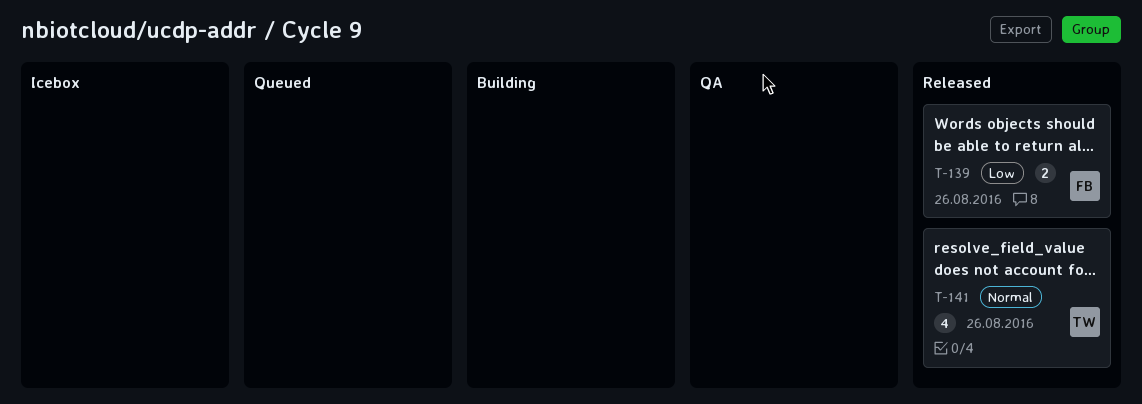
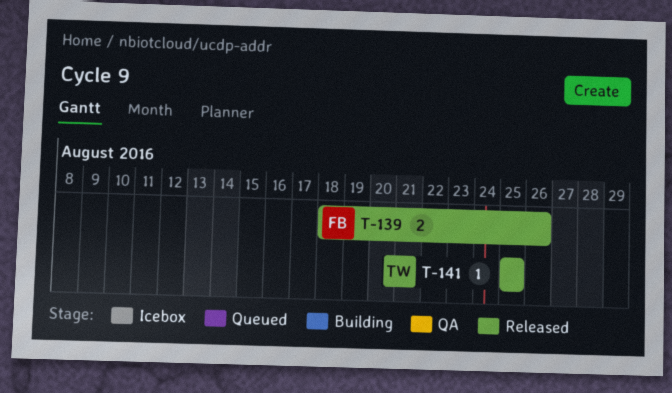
T-141, estimate: 4 -> 1
T-141, due: Aug 26 -> Aug 25

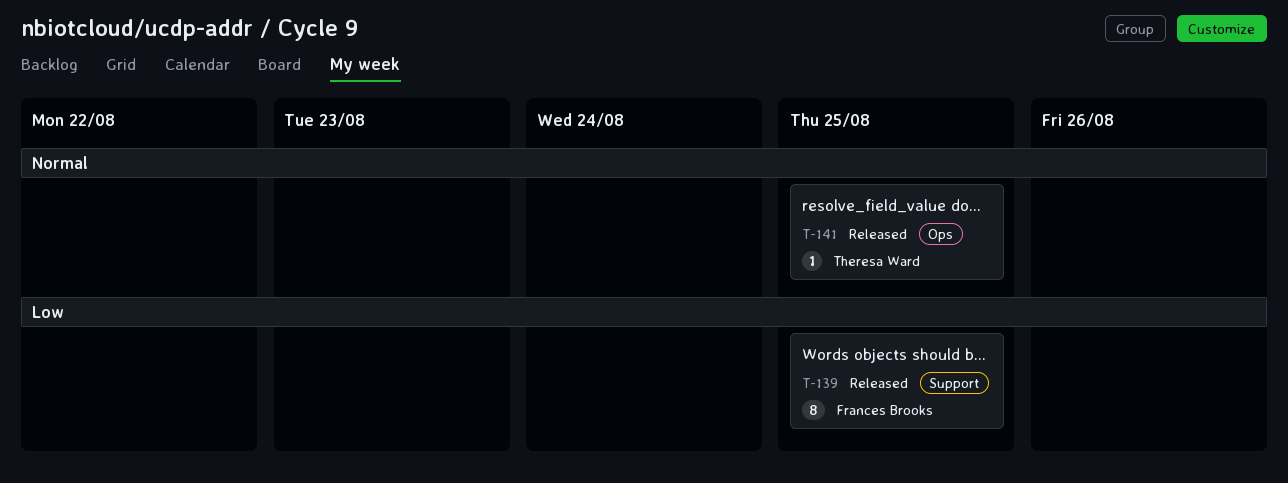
T-139, estimate: 2 -> 8
T-139, due: Aug 26 -> Aug 25

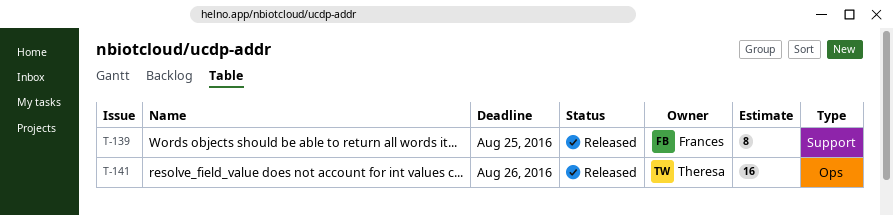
T-141, estimate: 1 -> 16
T-141, due: Aug 25 -> Aug 26

